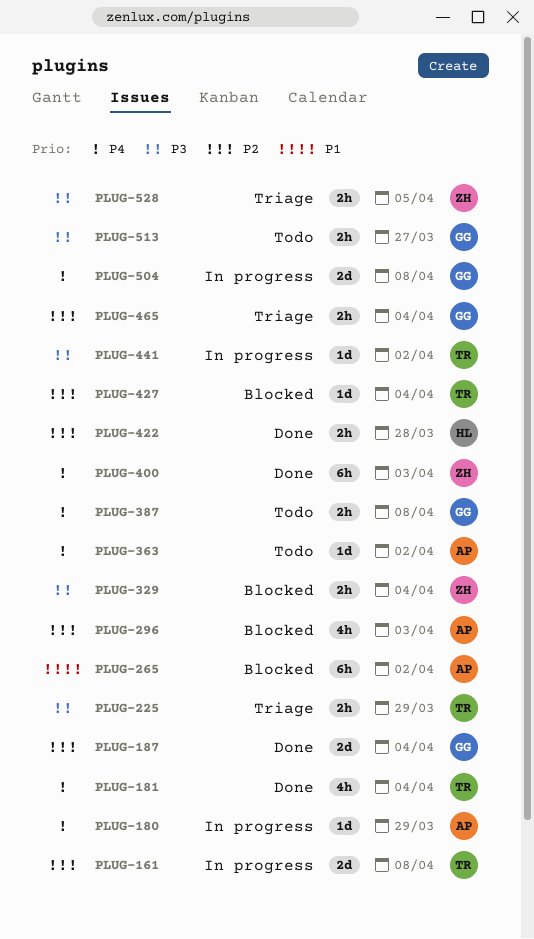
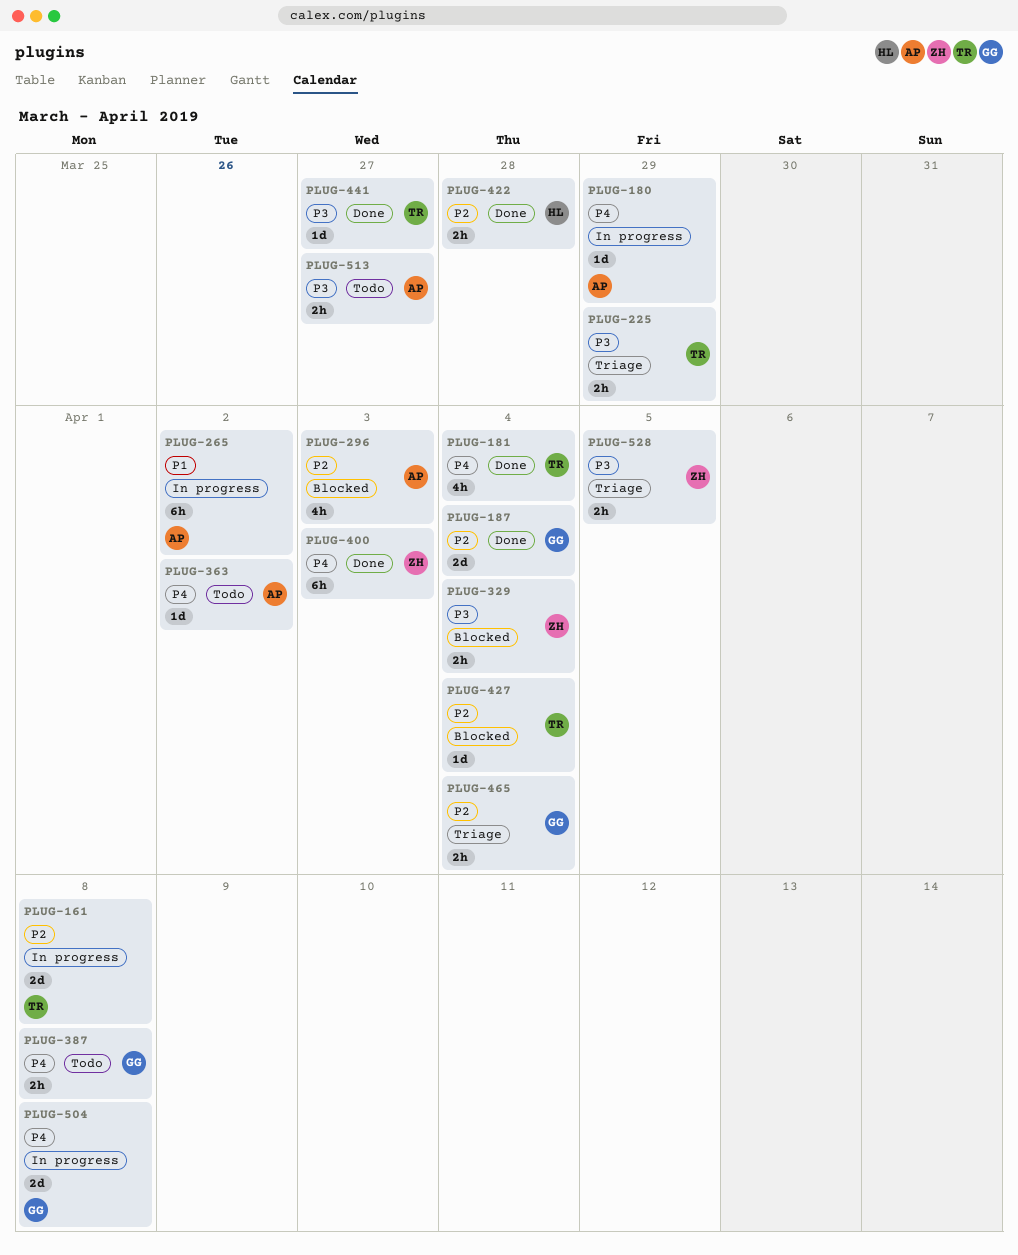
PLUG-265, status: Blocked -> In progress
PLUG-441, status: In progress -> Done
PLUG-441, due: Apr 2 -> Mar 27
PLUG-513, owner: GG -> AP

